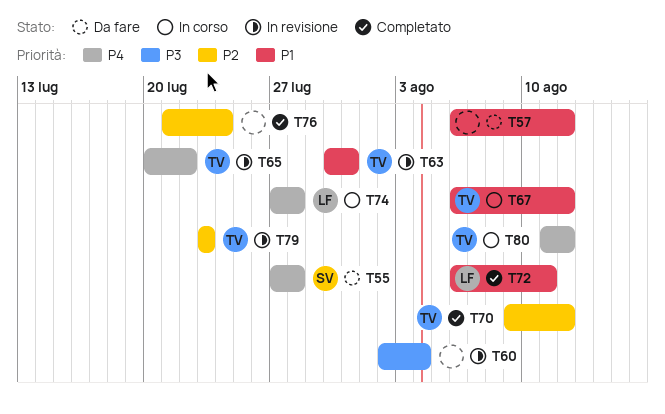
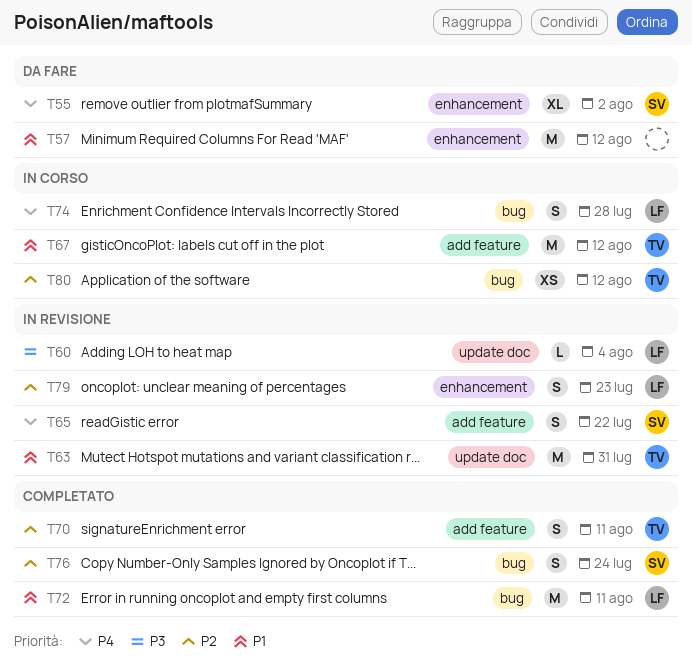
T55, due: Jul 28 -> Aug 2
T60, owner: none -> LF
T65, owner: TV -> SV
T70, due: Aug 12 -> Aug 11
T76, owner: none -> SV
T79, owner: TV -> LF
T80, priority: P4 -> P2

